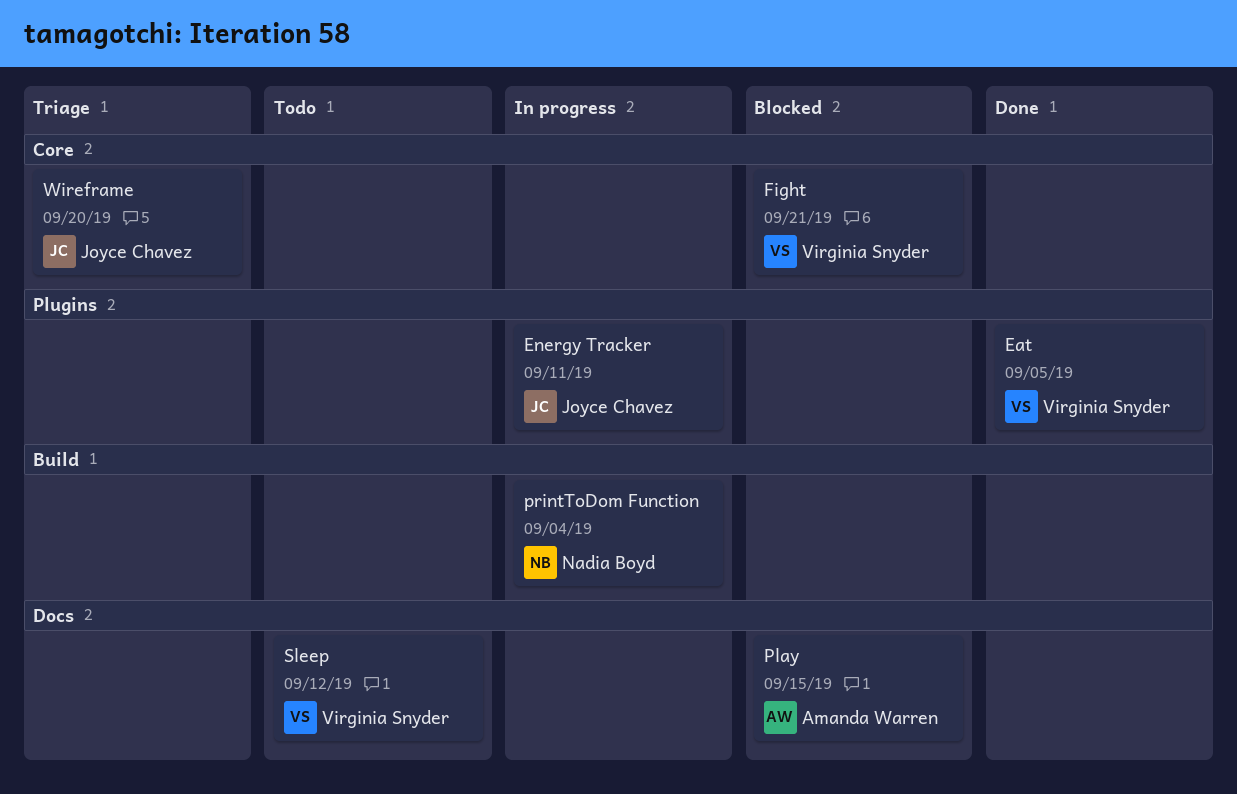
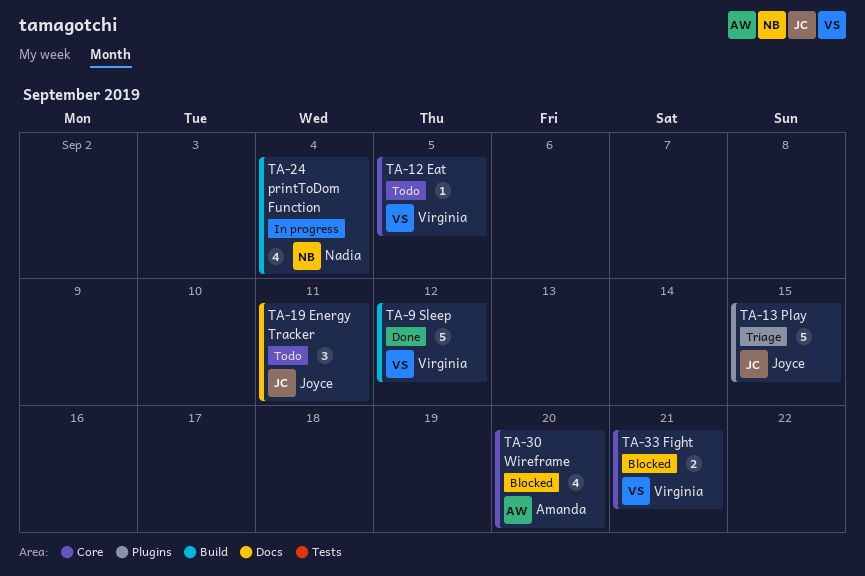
Eat, status: Done -> Todo
Eat, label: Plugins -> Core
Energy Tracker, status: In progress -> Todo
Energy Tracker, label: Plugins -> Docs
Play, status: Blocked -> Triage
Play, owner: Amanda Warren -> Joyce Chavez
Play, label: Docs -> Plugins
Sleep, status: Todo -> Done
Sleep, label: Docs -> Build
Wireframe, status: Triage -> Blocked
Wireframe, owner: Joyce Chavez -> Amanda Warren

